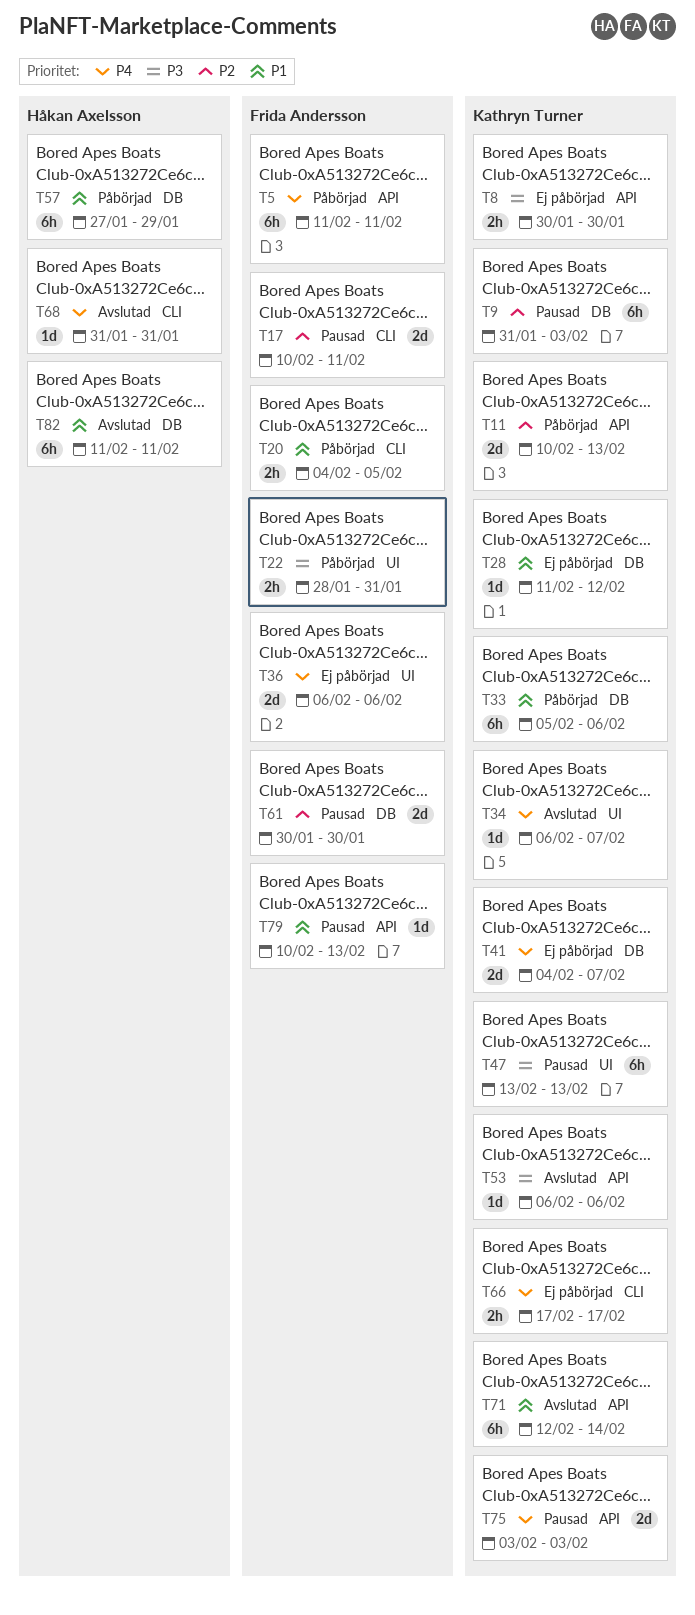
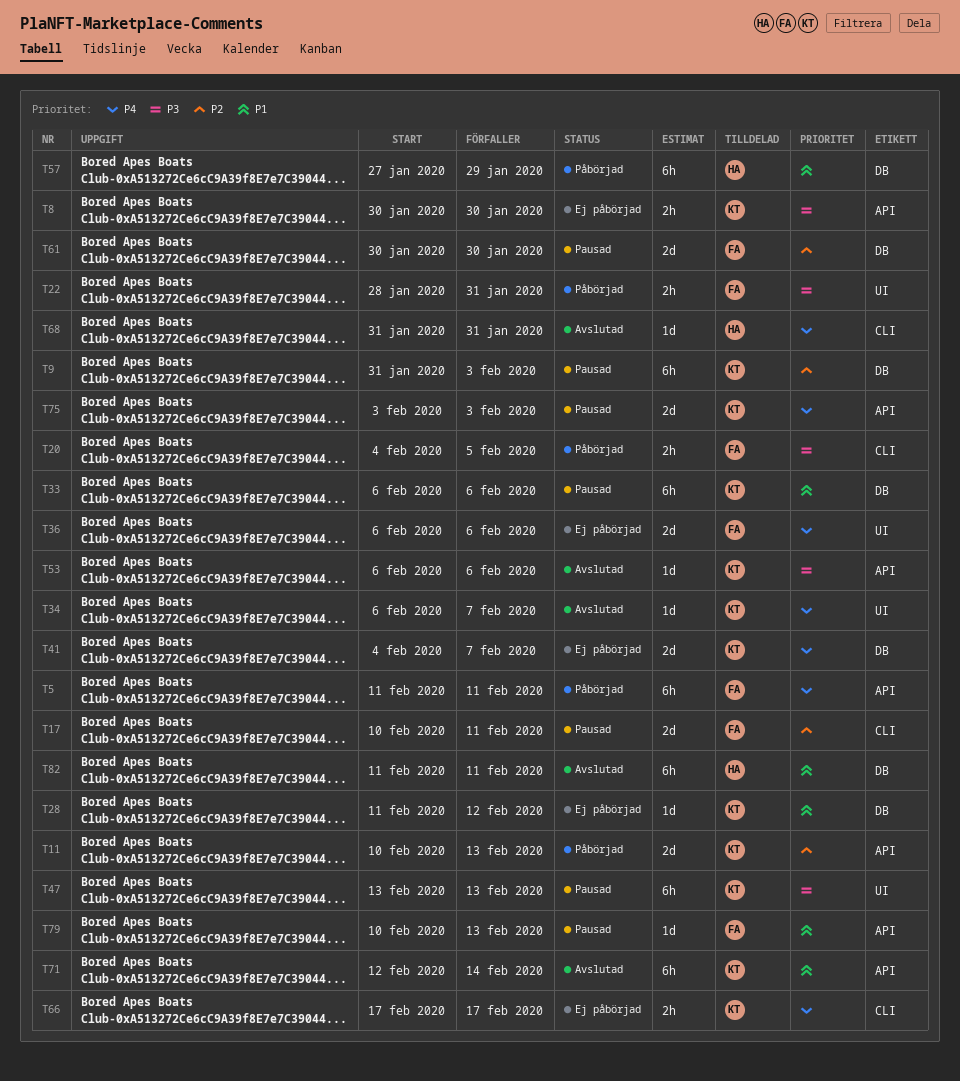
T20, priority: P1 -> P3
T33, status: Påbörjad -> Pausad
T33, start: Feb 5 -> Feb 6

